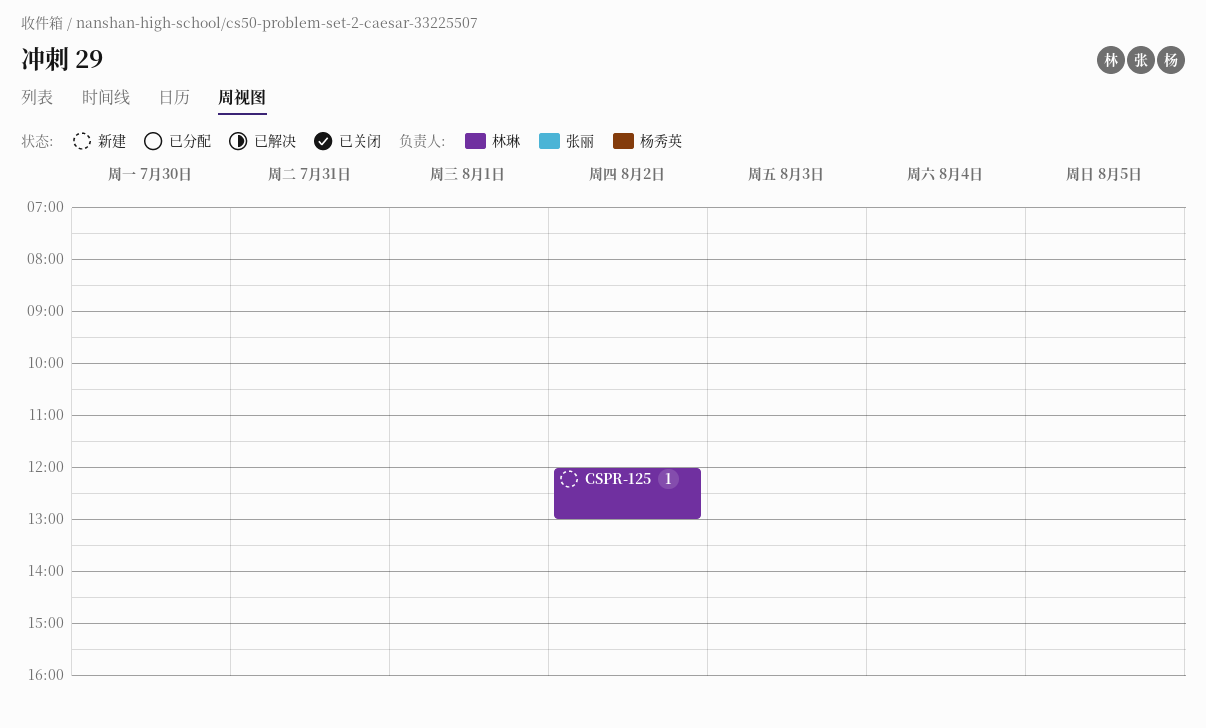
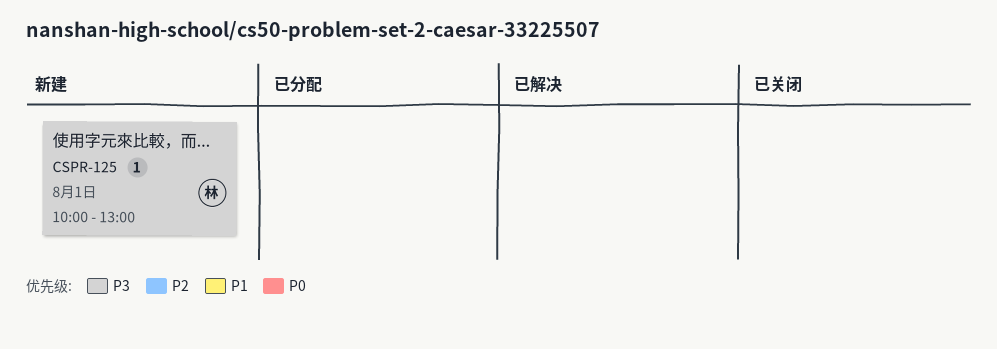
CSPR-125, day: Aug 2 -> Aug 1
CSPR-125, begins: 12:00 -> 10:00

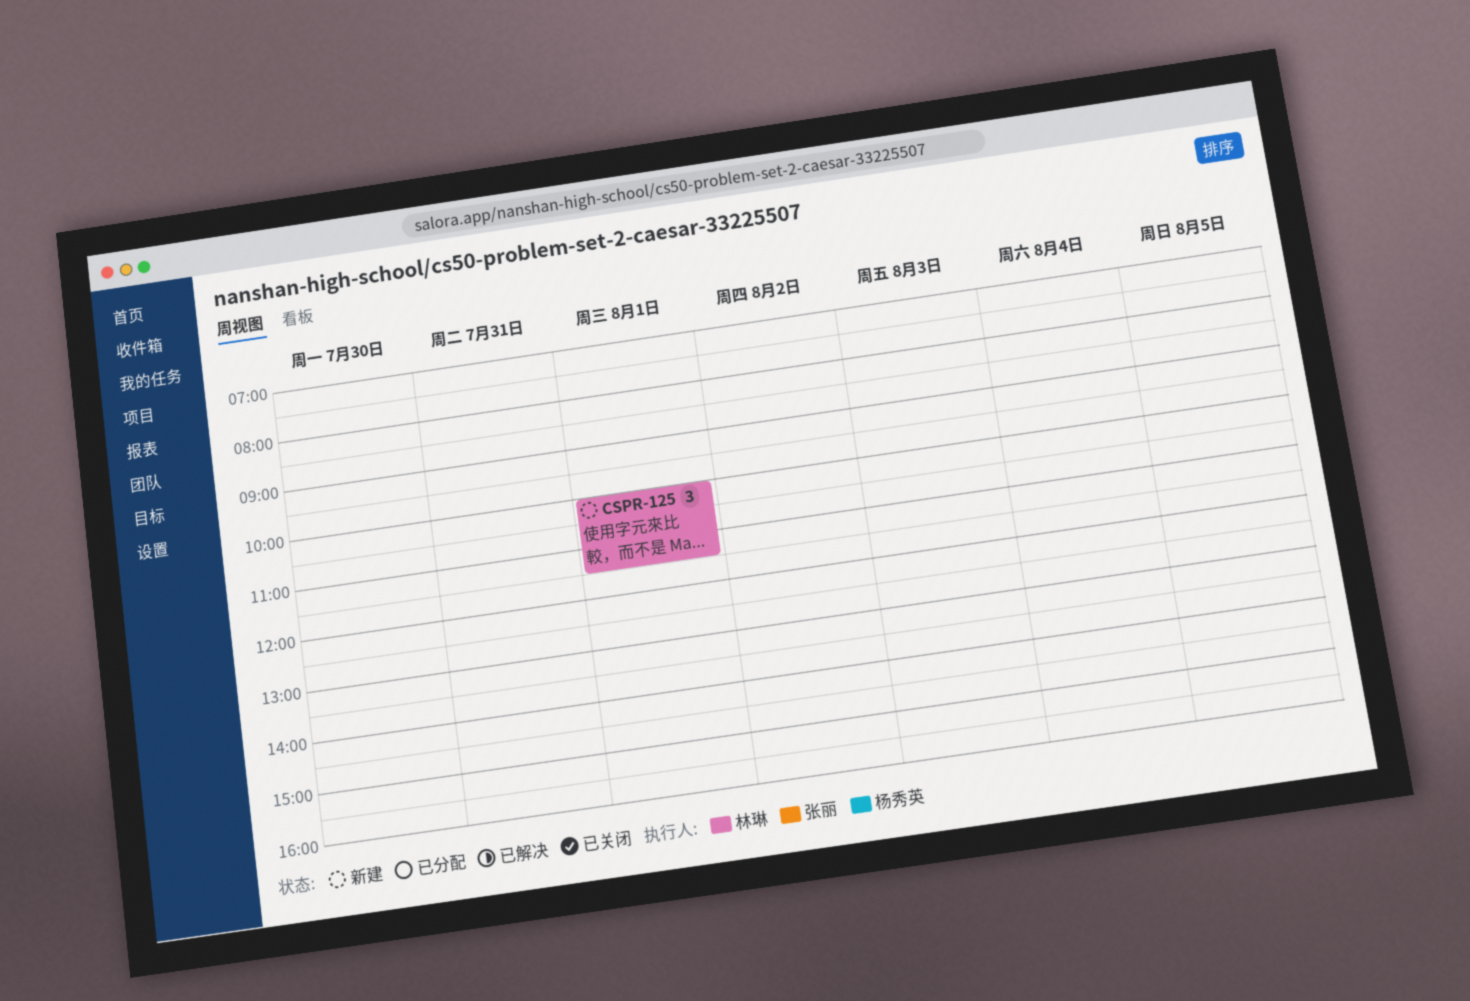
CSPR-125, estimate: 1 -> 3
CSPR-125, ends: 13:00 -> 11:30

